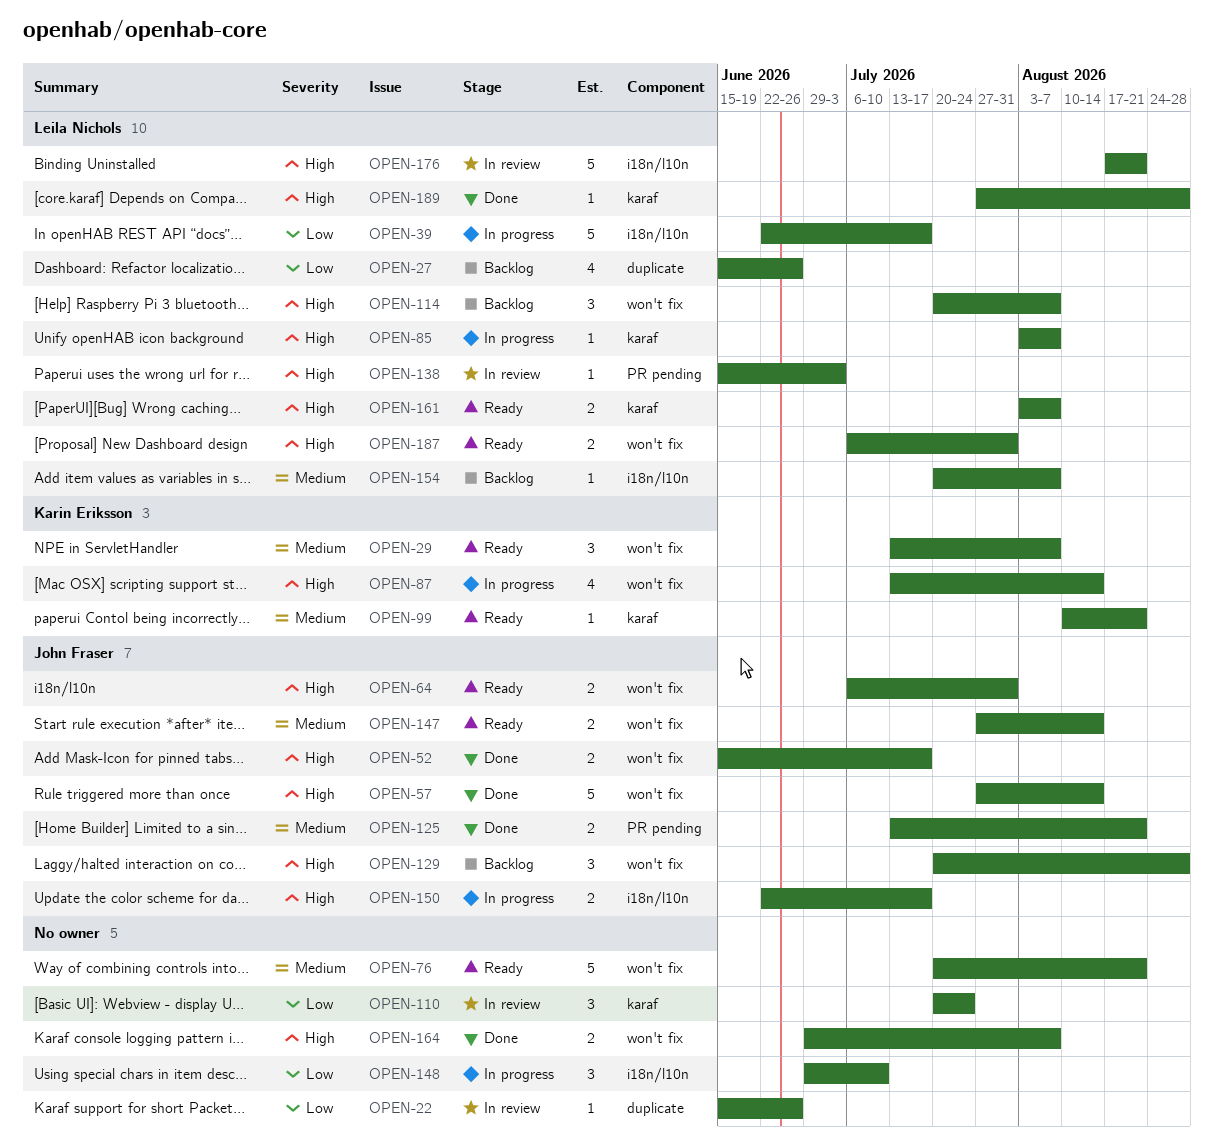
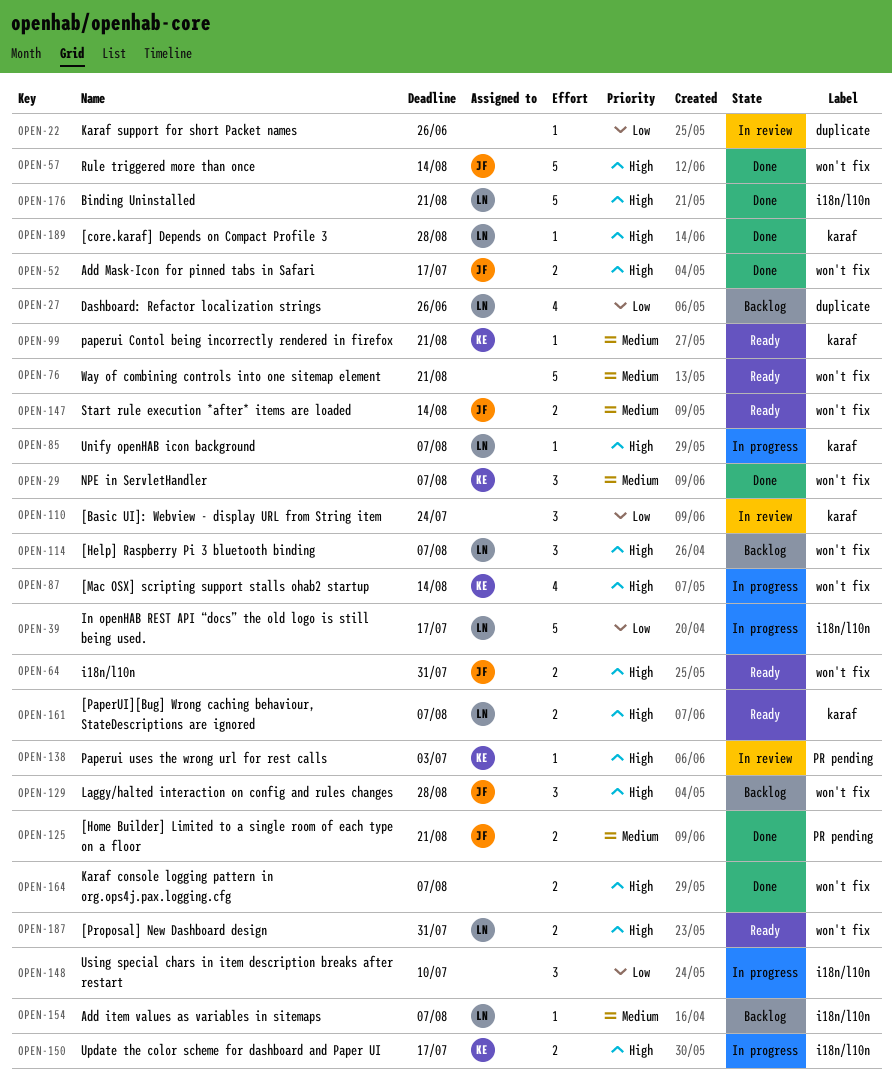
OPEN-29, status: Ready -> Done
OPEN-138, owner: Leila Nichols -> Karin Eriksson
OPEN-150, owner: John Fraser -> Karin Eriksson
OPEN-176, status: In review -> Done

